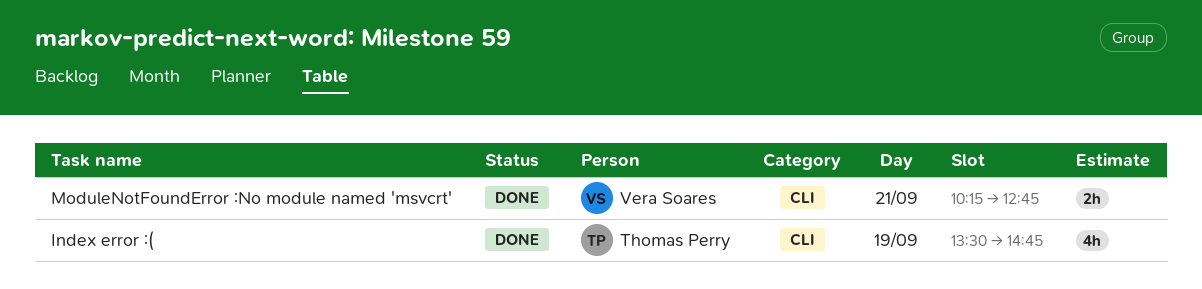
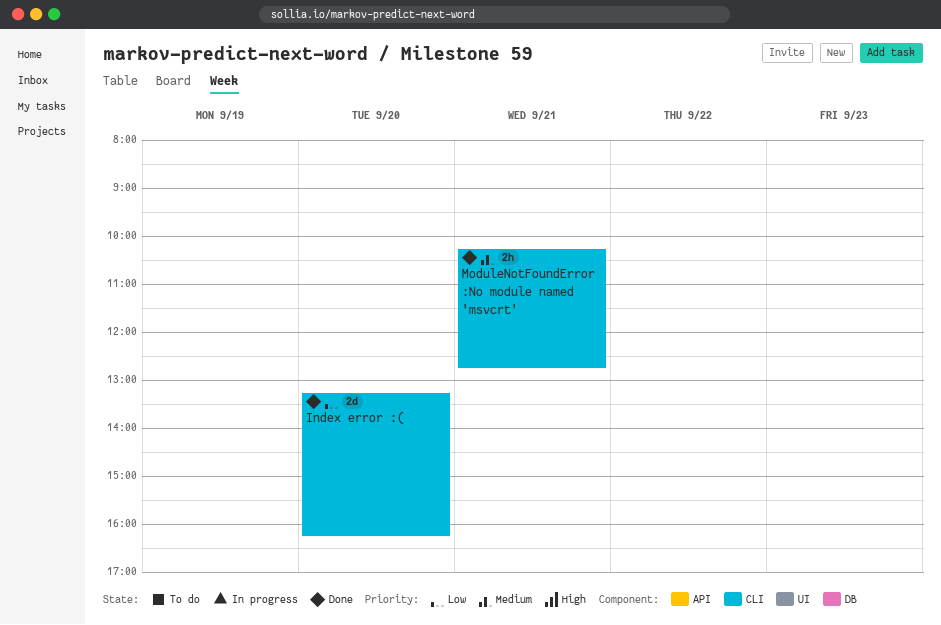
Index error :(, estimate: 4h -> 2d
Index error :(, day: Sep 19 -> Sep 20
Index error :(, begins: 13:30 -> 13:15
Index error :(, ends: 14:45 -> 16:15

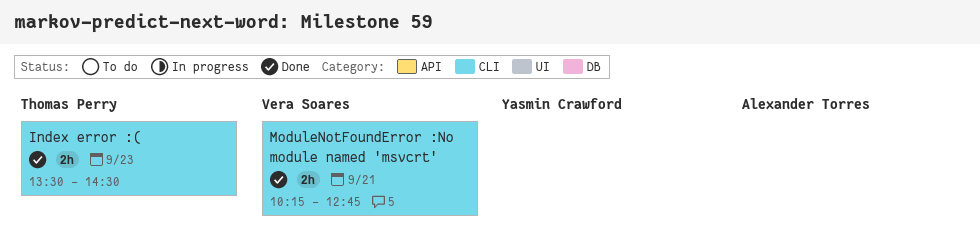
Index error :(, estimate: 2d -> 2h
Index error :(, day: Sep 20 -> Sep 23
Index error :(, begins: 13:15 -> 13:30
Index error :(, ends: 16:15 -> 14:30

